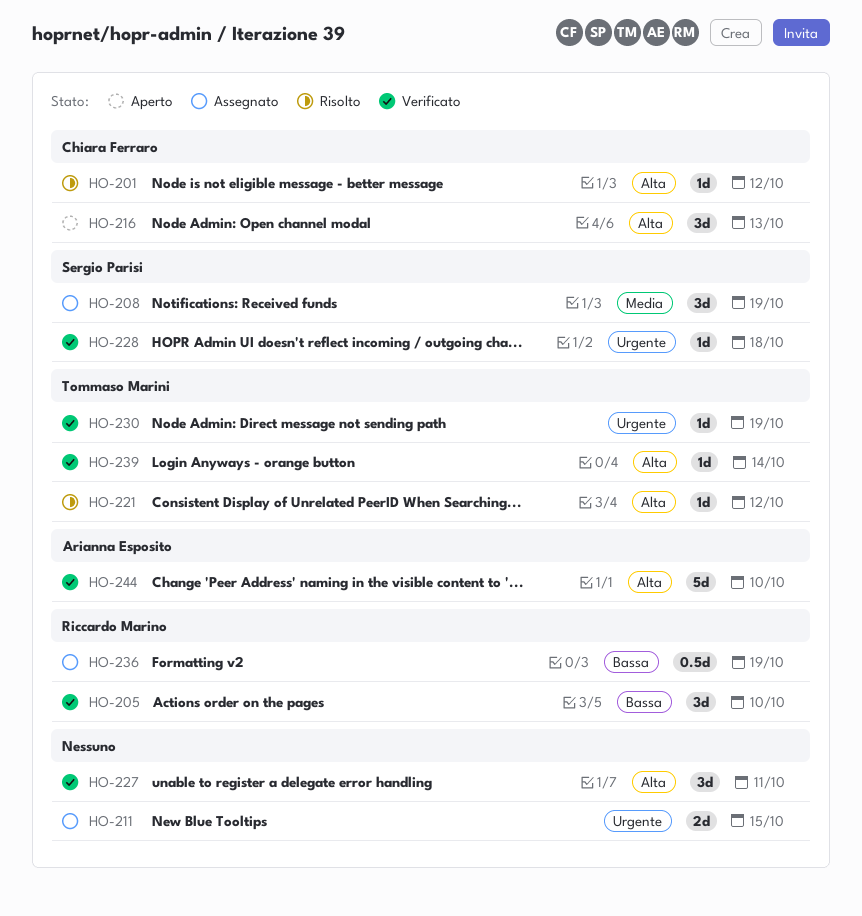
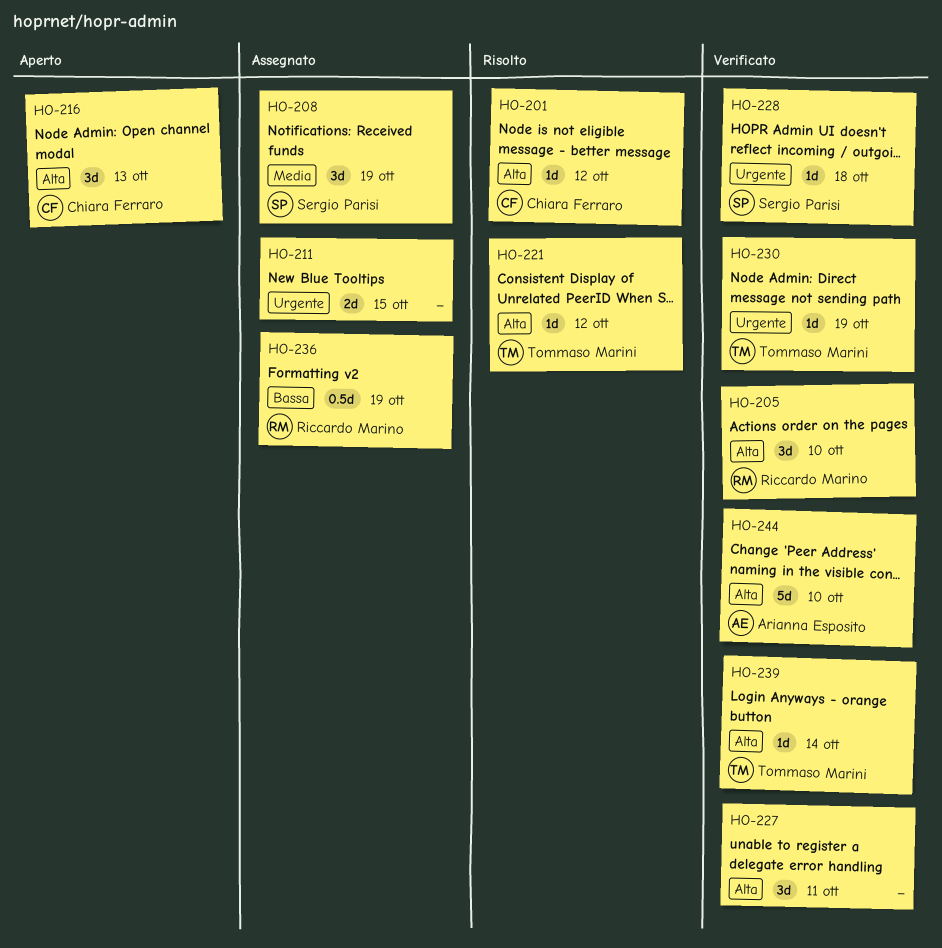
HO-205, priority: Bassa -> Alta

